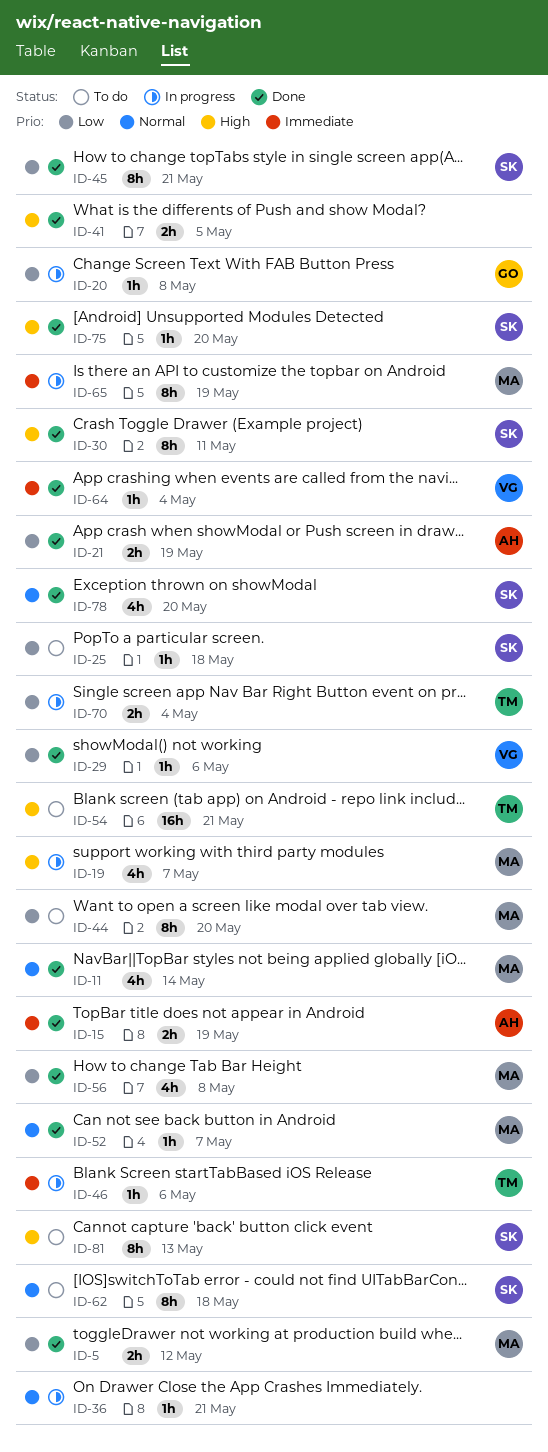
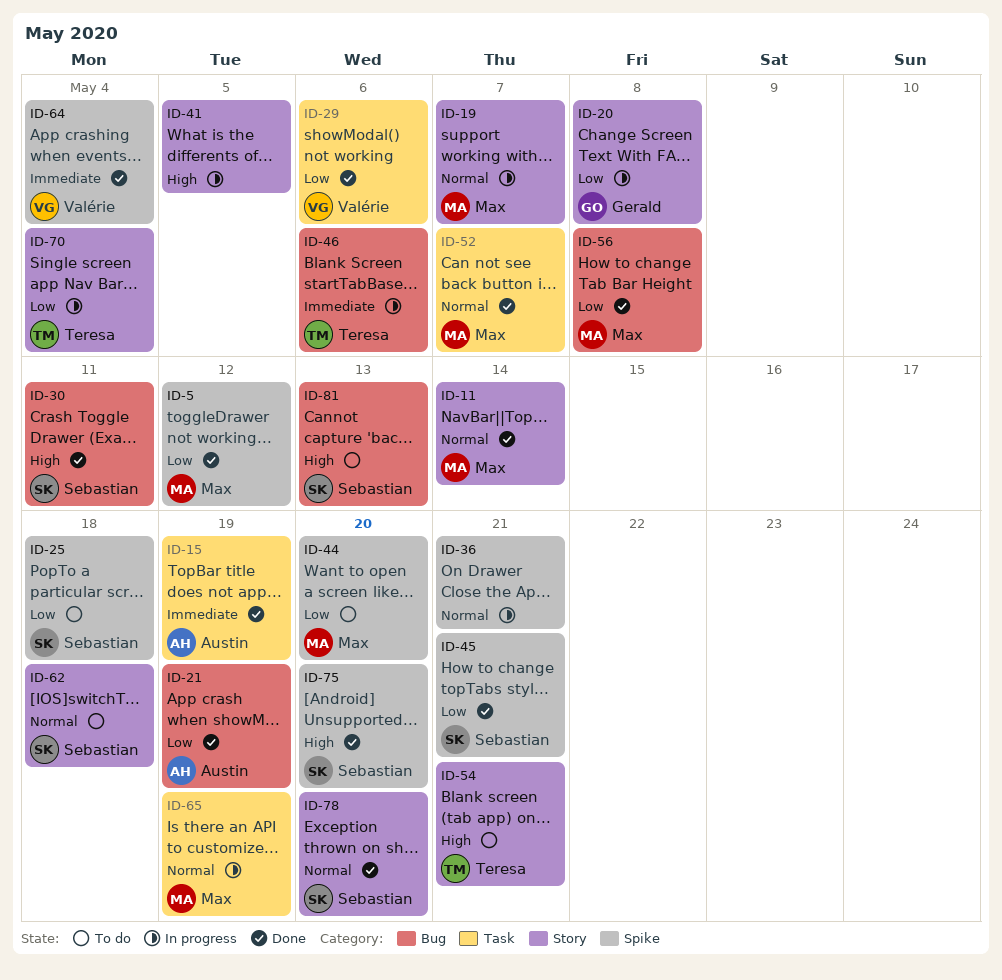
ID-19, priority: High -> Normal
ID-41, status: Done -> In progress
ID-65, priority: Immediate -> Normal

